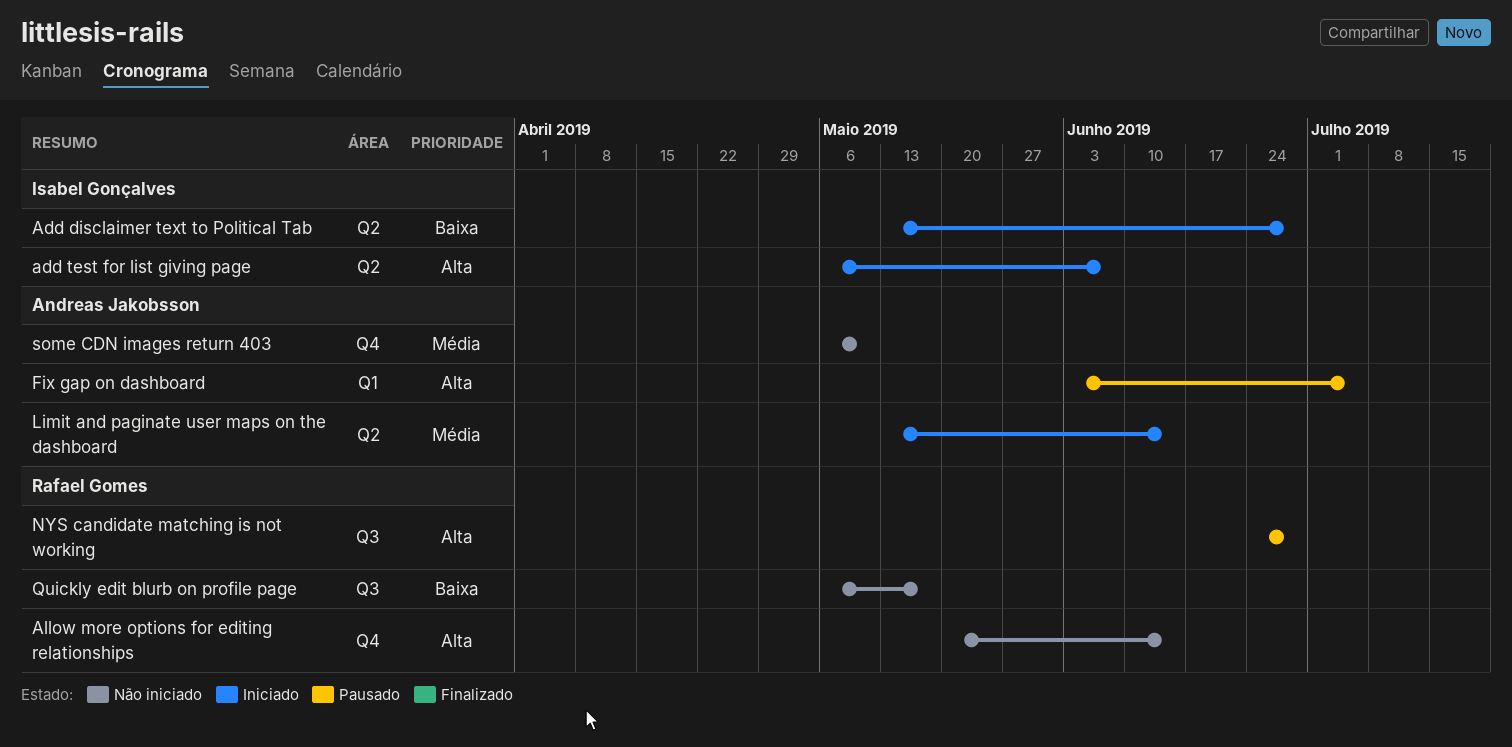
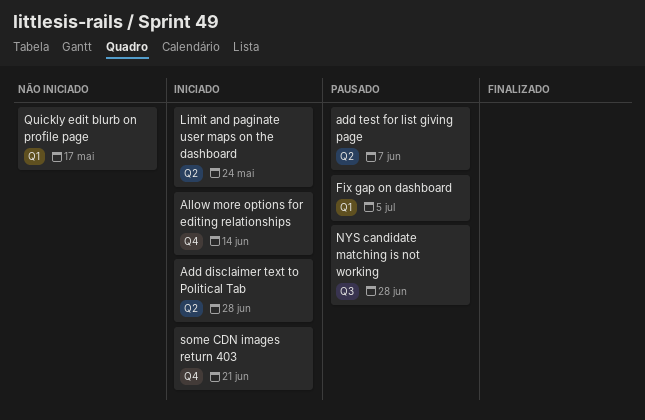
add test for list giving page, status: Iniciado -> Pausado
Allow more options for editing relationships, status: Não iniciado -> Iniciado
Limit and paginate user maps on the dashboard, due: Jun 14 -> May 24
Quickly edit blurb on profile page, label: Q3 -> Q1
some CDN images return 403, status: Não iniciado -> Iniciado
some CDN images return 403, due: May 10 -> Jun 21

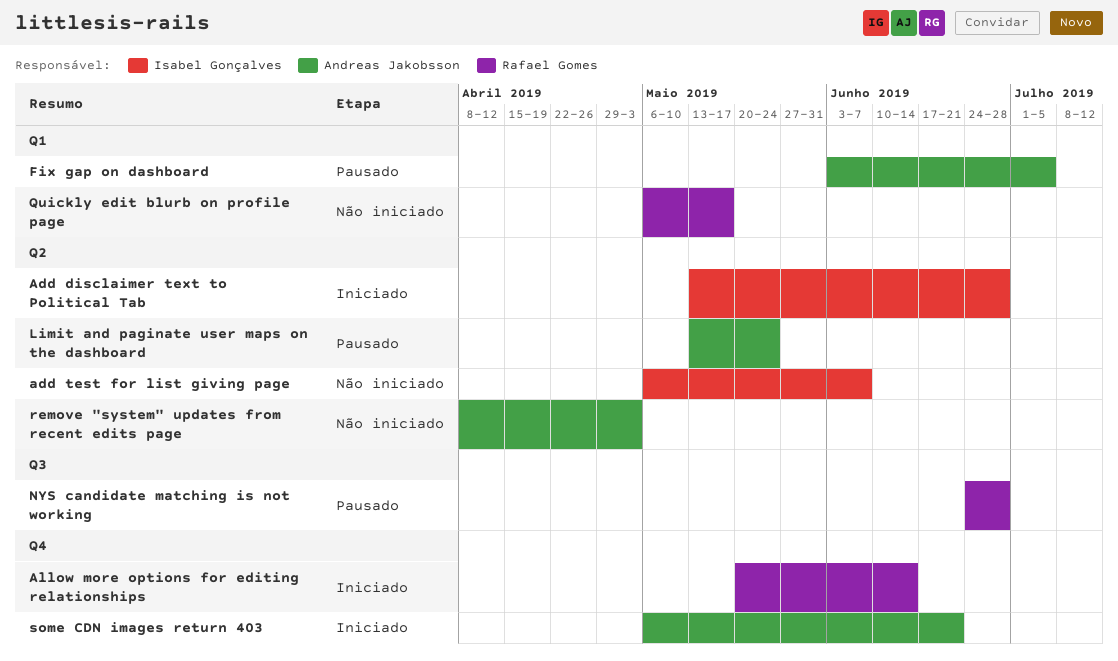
add test for list giving page, status: Pausado -> Não iniciado
Limit and paginate user maps on the dashboard, status: Iniciado -> Pausado
remove "system" updates from recent edits page: none -> present

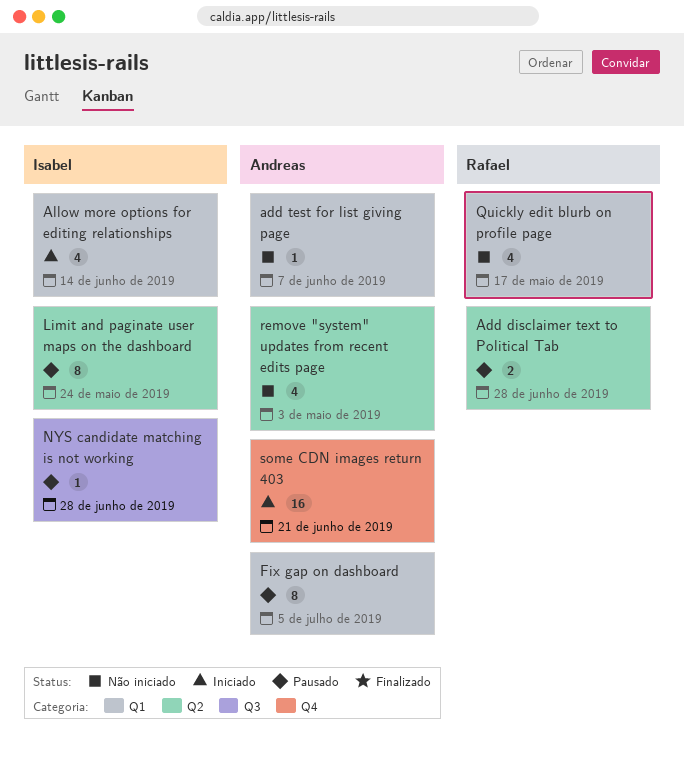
Add disclaimer text to Political Tab, status: Iniciado -> Pausado
Add disclaimer text to Political Tab, owner: Isabel Gonçalves -> Rafael Gomes
add test for list giving page, owner: Isabel Gonçalves -> Andreas Jakobsson
add test for list giving page, label: Q2 -> Q1
Allow more options for editing relationships, owner: Rafael Gomes -> Isabel Gonçalves
Allow more options for editing relationships, label: Q4 -> Q1
Limit and paginate user maps on the dashboard, owner: Andreas Jakobsson -> Isabel Gonçalves
NYS candidate matching is not working, owner: Rafael Gomes -> Isabel Gonçalves

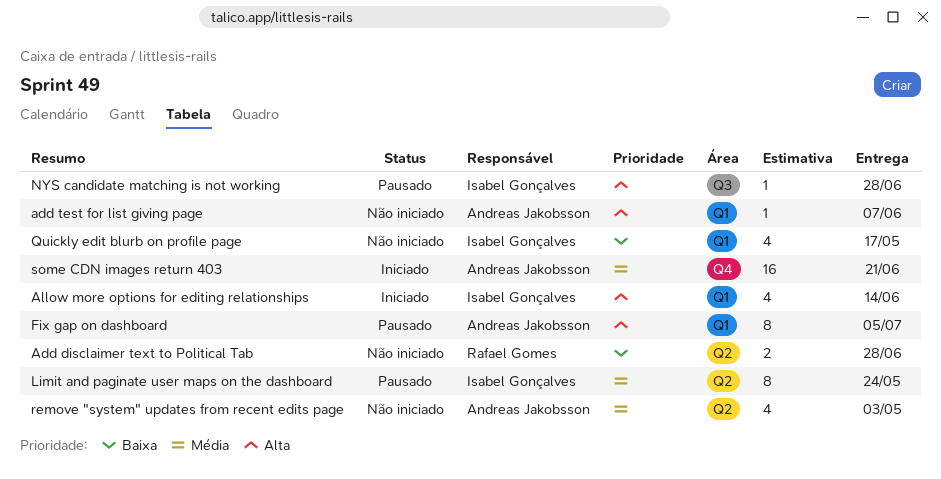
Add disclaimer text to Political Tab, status: Pausado -> Não iniciado
Quickly edit blurb on profile page, owner: Rafael Gomes -> Isabel Gonçalves

